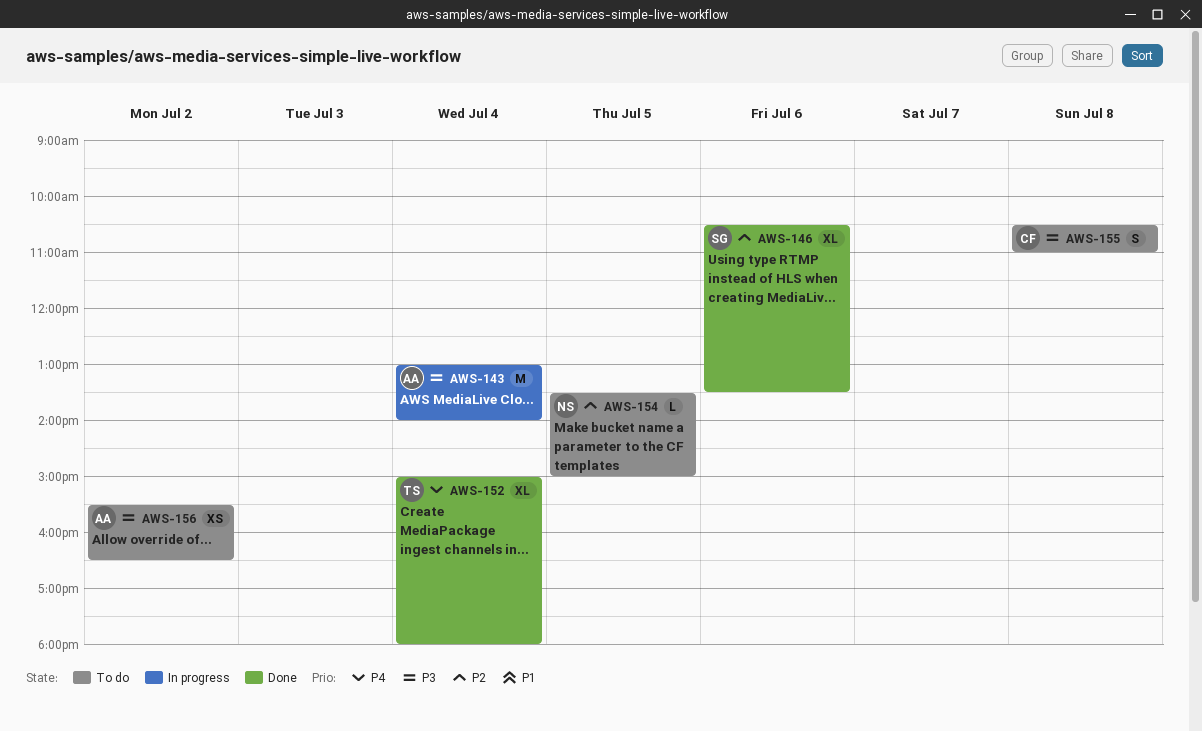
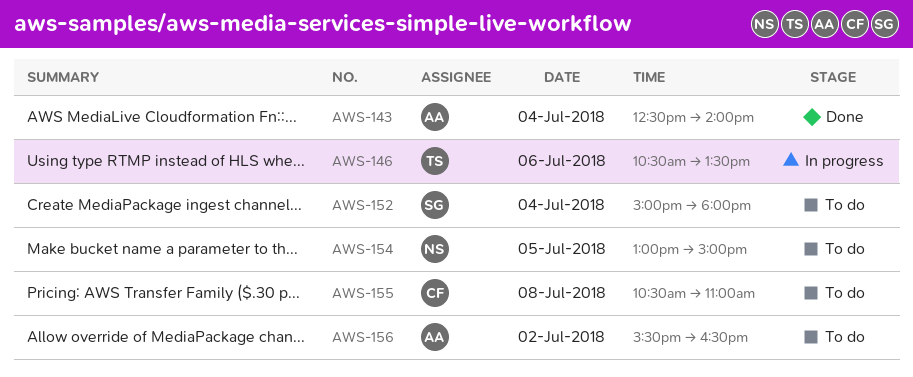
AWS-143, status: In progress -> Done
AWS-143, begins: 13:00 -> 12:30
AWS-146, status: Done -> In progress
AWS-146, owner: SG -> TS
AWS-152, status: Done -> To do
AWS-152, owner: TS -> SG
AWS-154, begins: 13:30 -> 13:00

